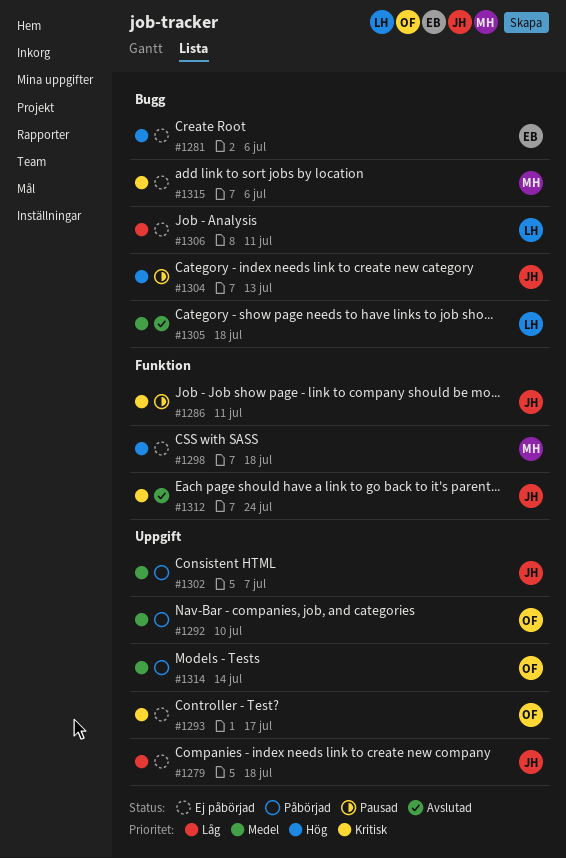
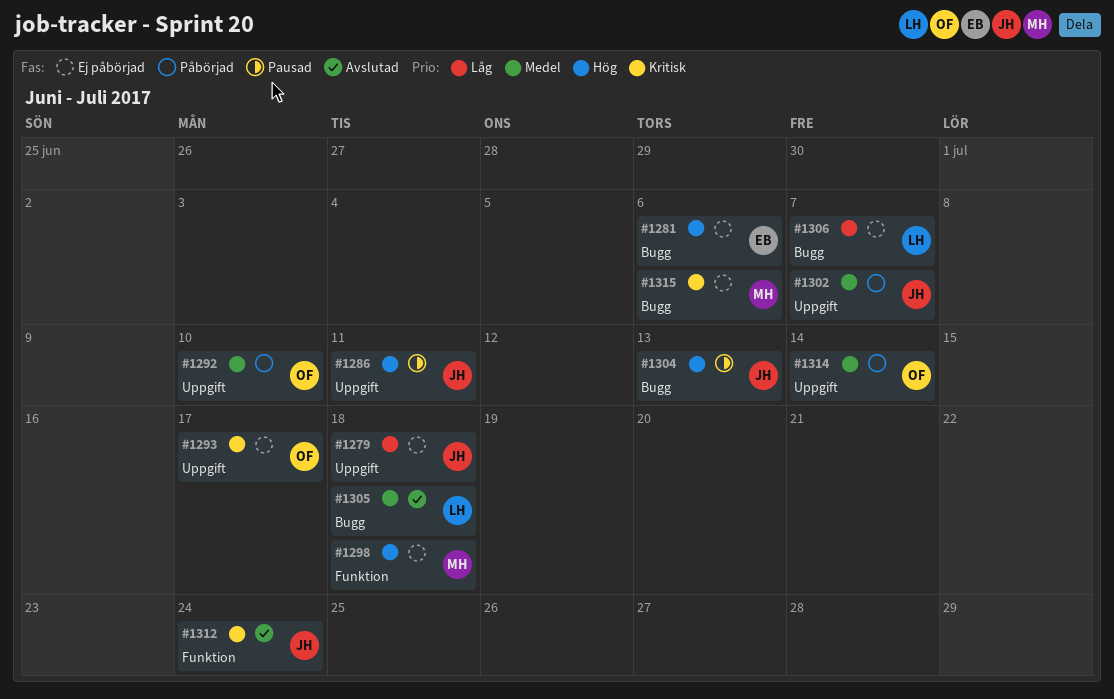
#1286, priority: Kritisk -> Hög
#1286, label: Funktion -> Uppgift
#1306, due: Jul 11 -> Jul 7

